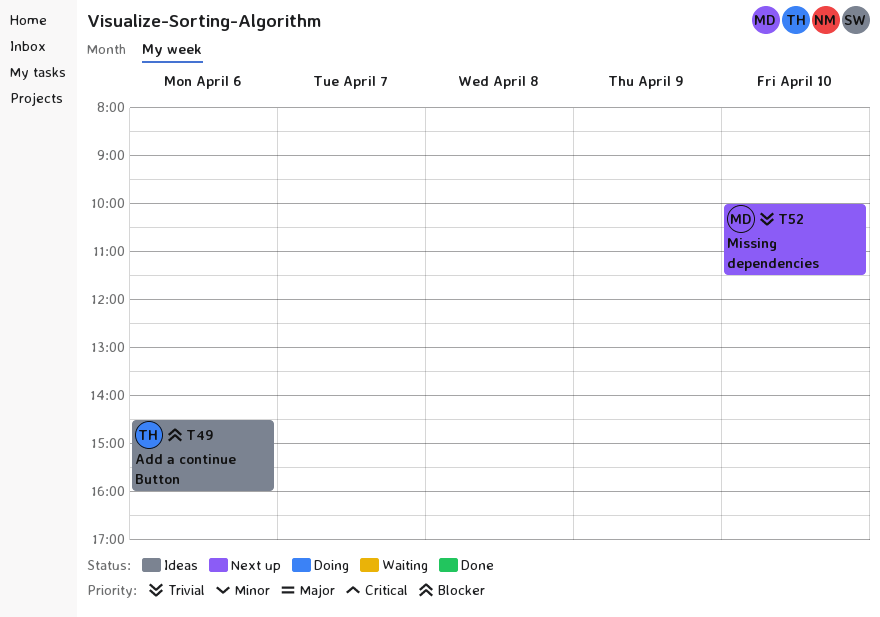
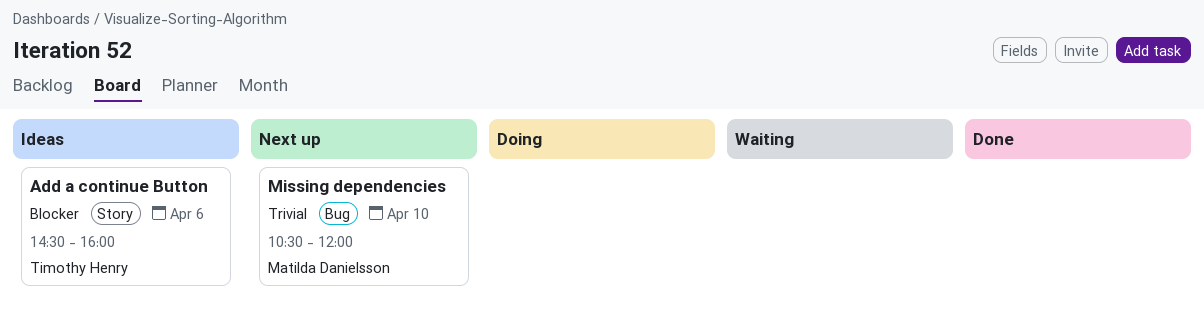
Missing dependencies, begins: 10:00 -> 10:30
Missing dependencies, ends: 11:30 -> 12:00

